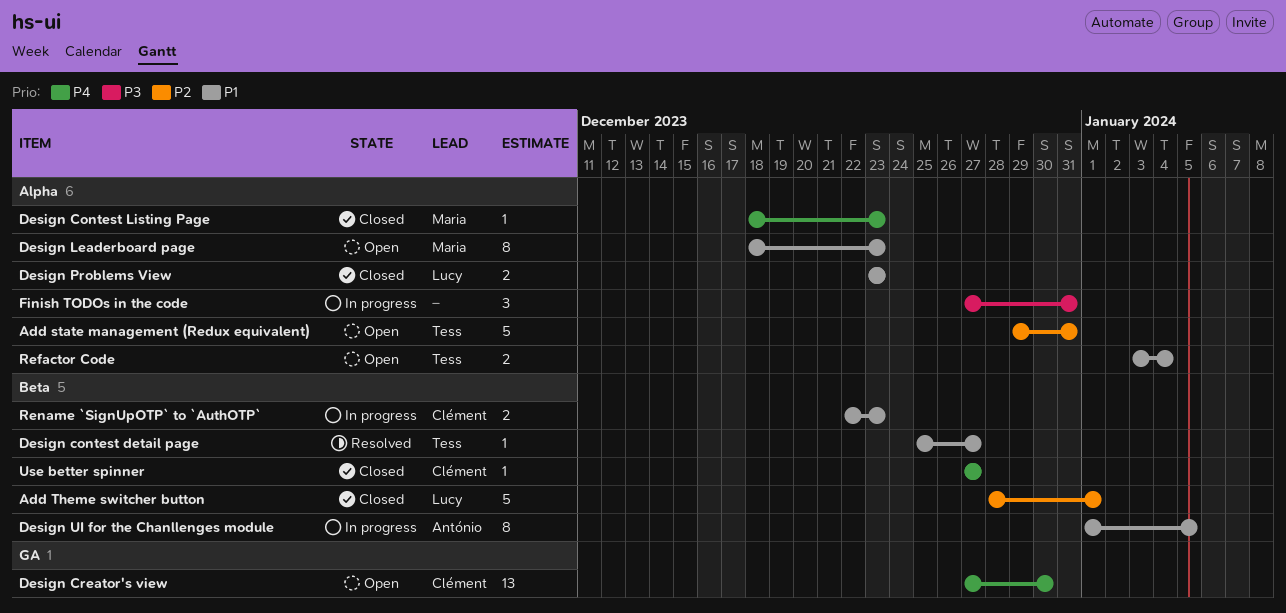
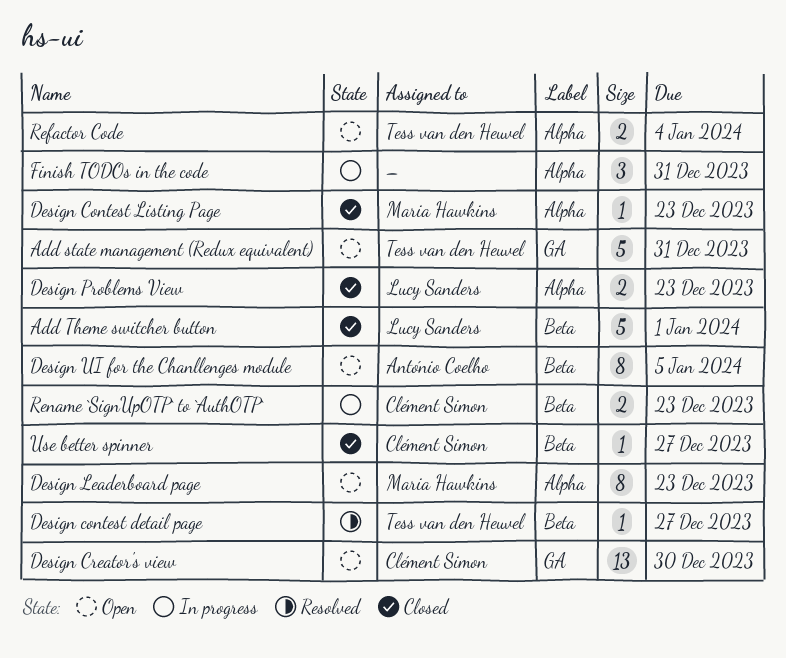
Add state management (Redux equivalent), label: Alpha -> GA
Design UI for the Chanllenges module, status: In progress -> Open

